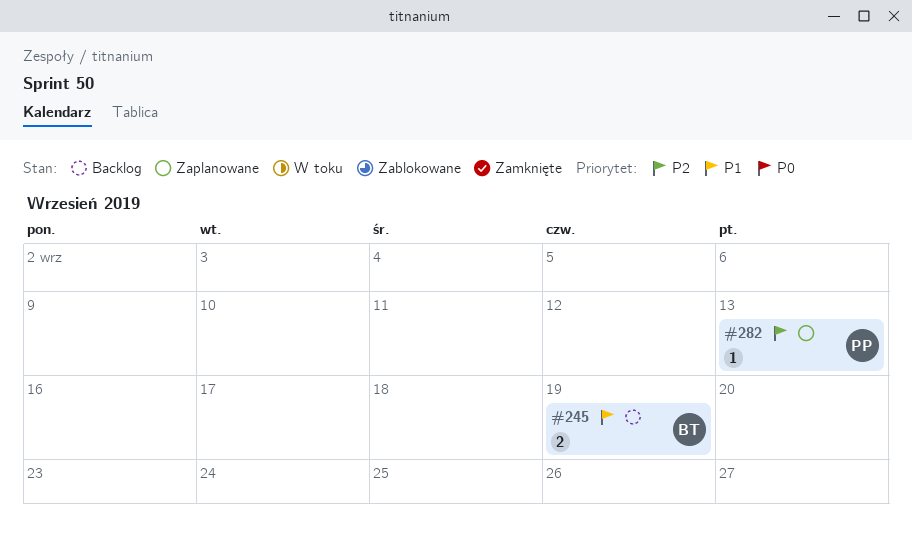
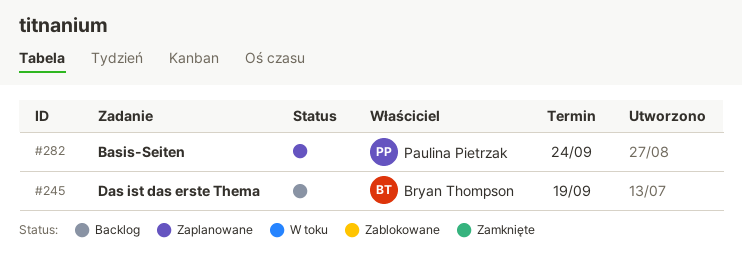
#282, due: Sep 13 -> Sep 24

